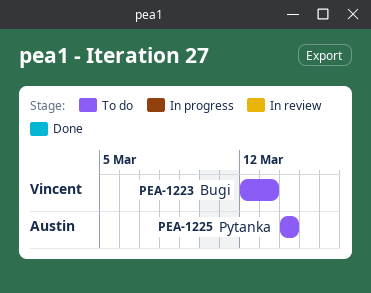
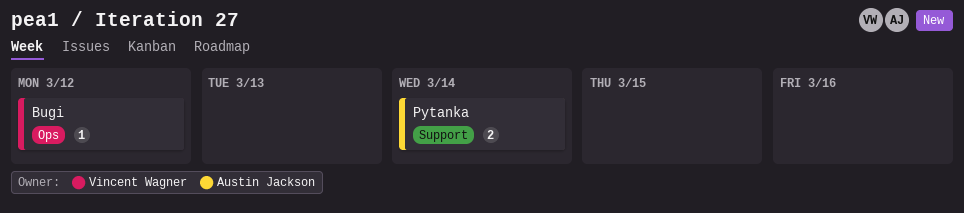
Bugi, due: Mar 13 -> Mar 12

